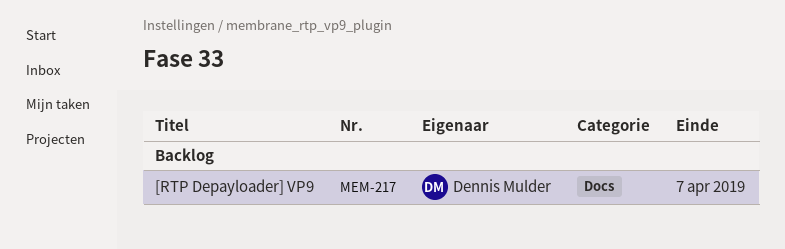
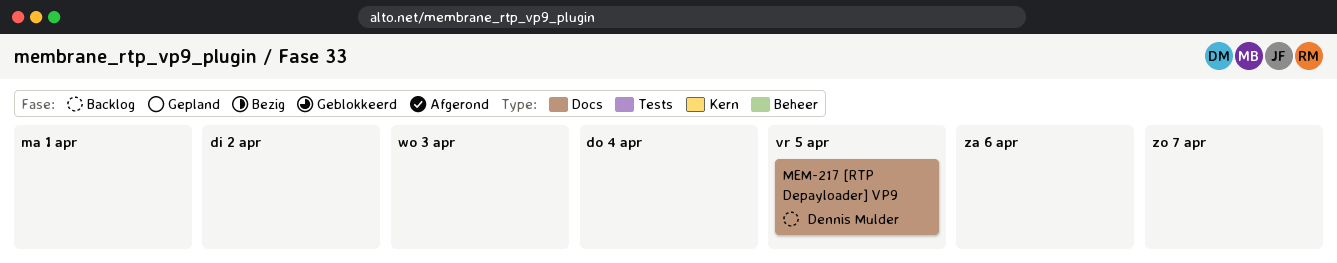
MEM-217, due: Apr 7 -> Apr 5

